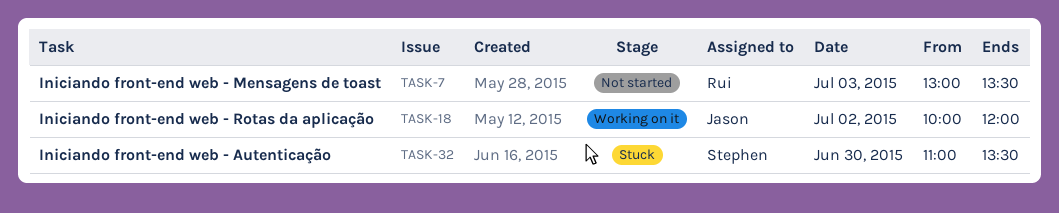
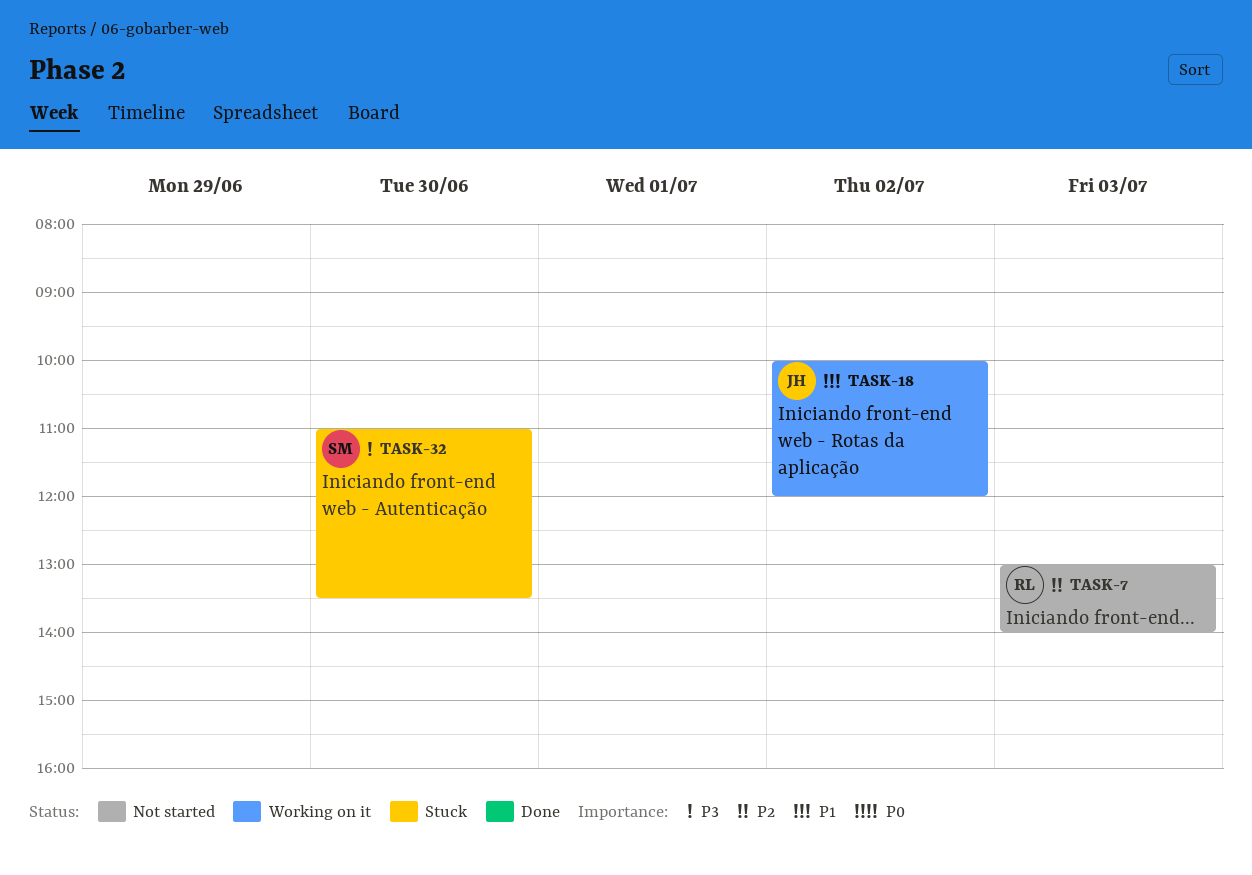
TASK-7, ends: 13:30 -> 14:00

